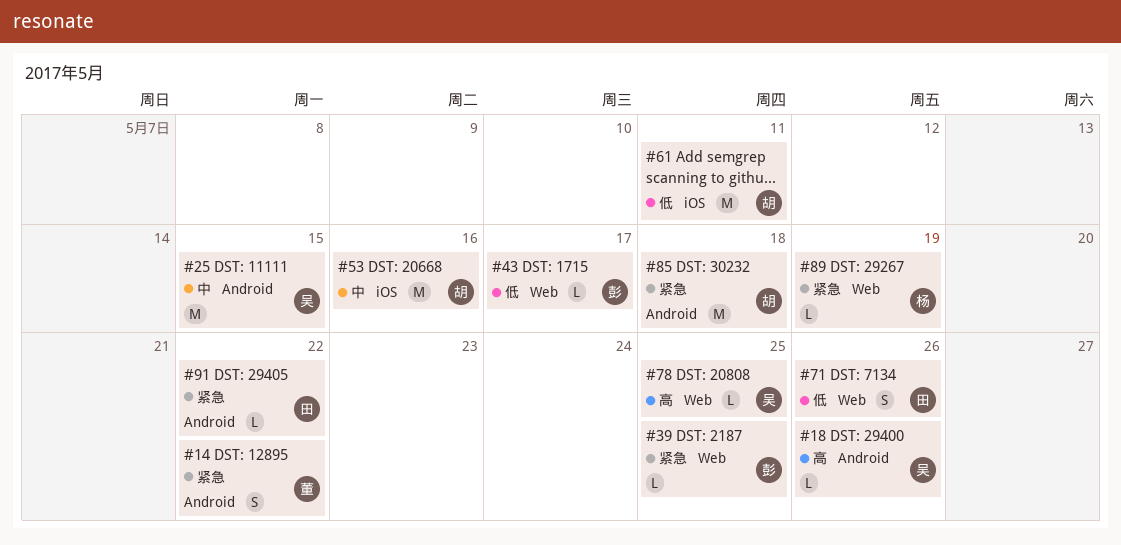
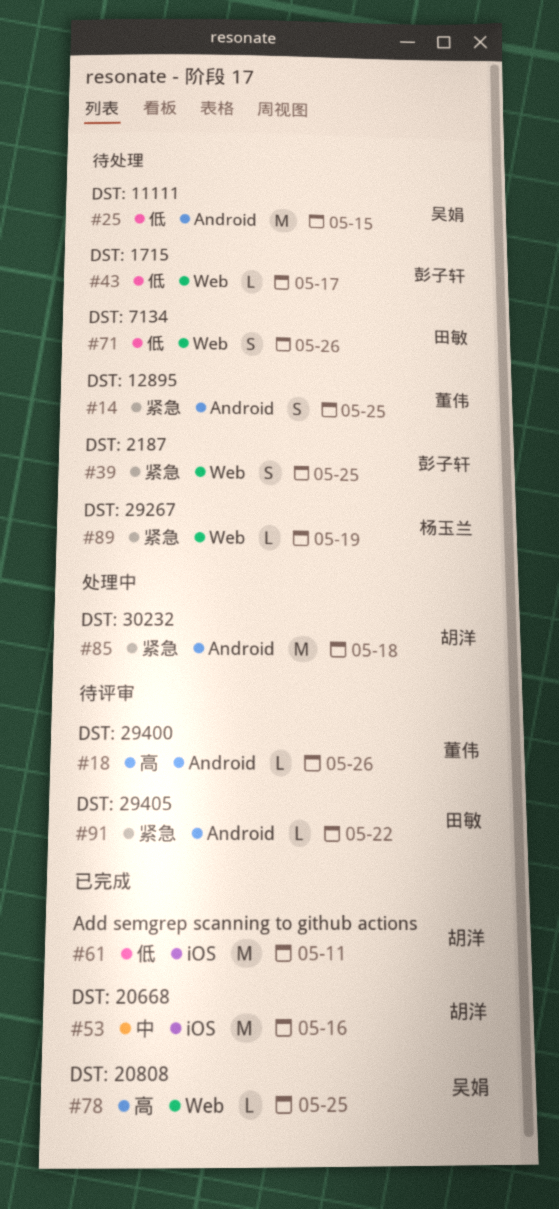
#14, due: May 22 -> May 25
#18, owner: 吴娟 -> 董伟
#25, priority: 中 -> 低
#39, estimate: L -> S

